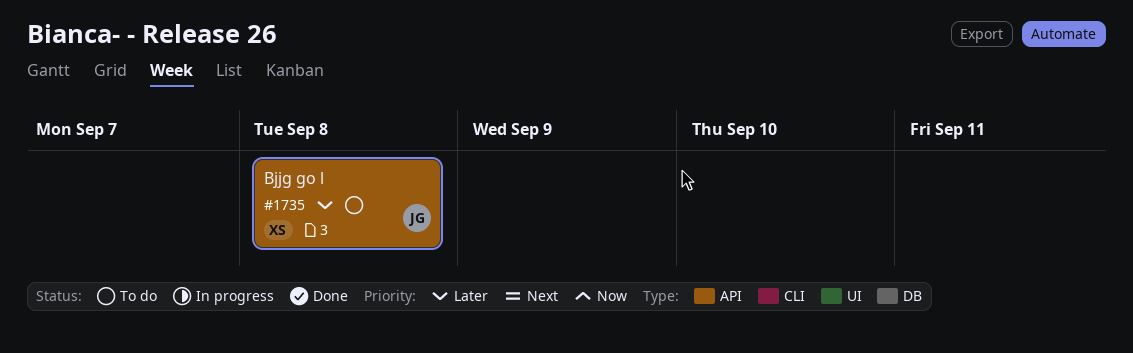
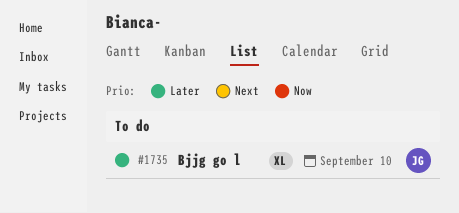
#1735, estimate: XS -> XL
#1735, due: Sep 8 -> Sep 10

